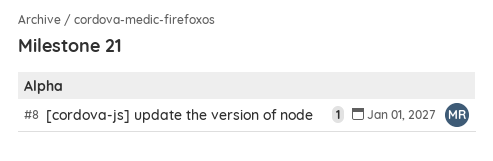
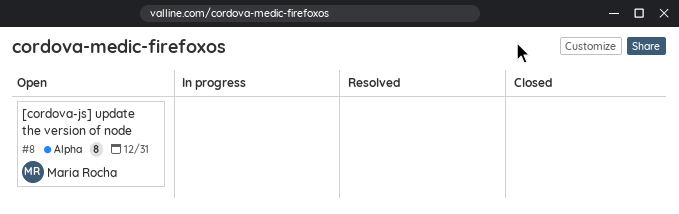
#8, estimate: 1 -> 8
#8, due: Jan 1 -> Dec 31

